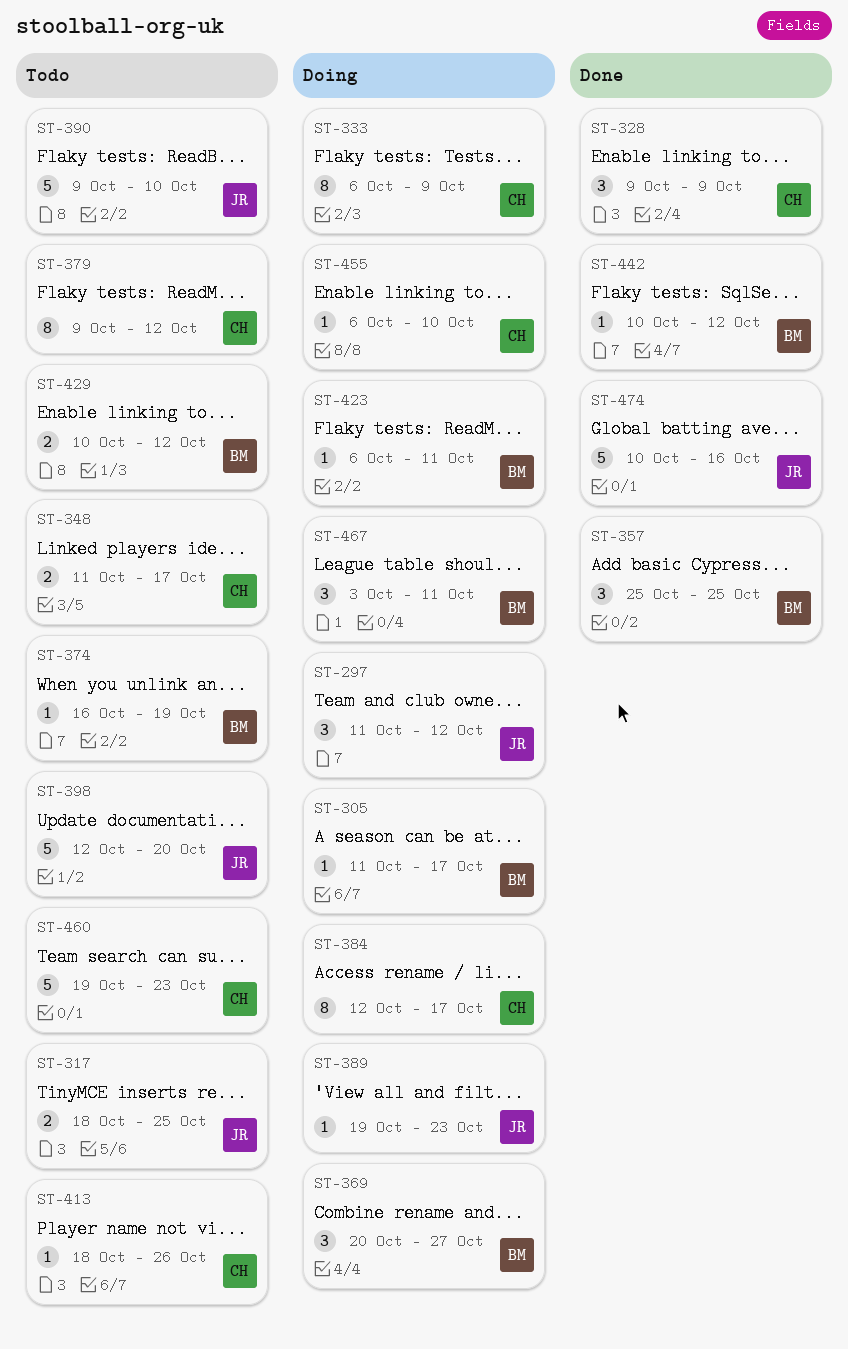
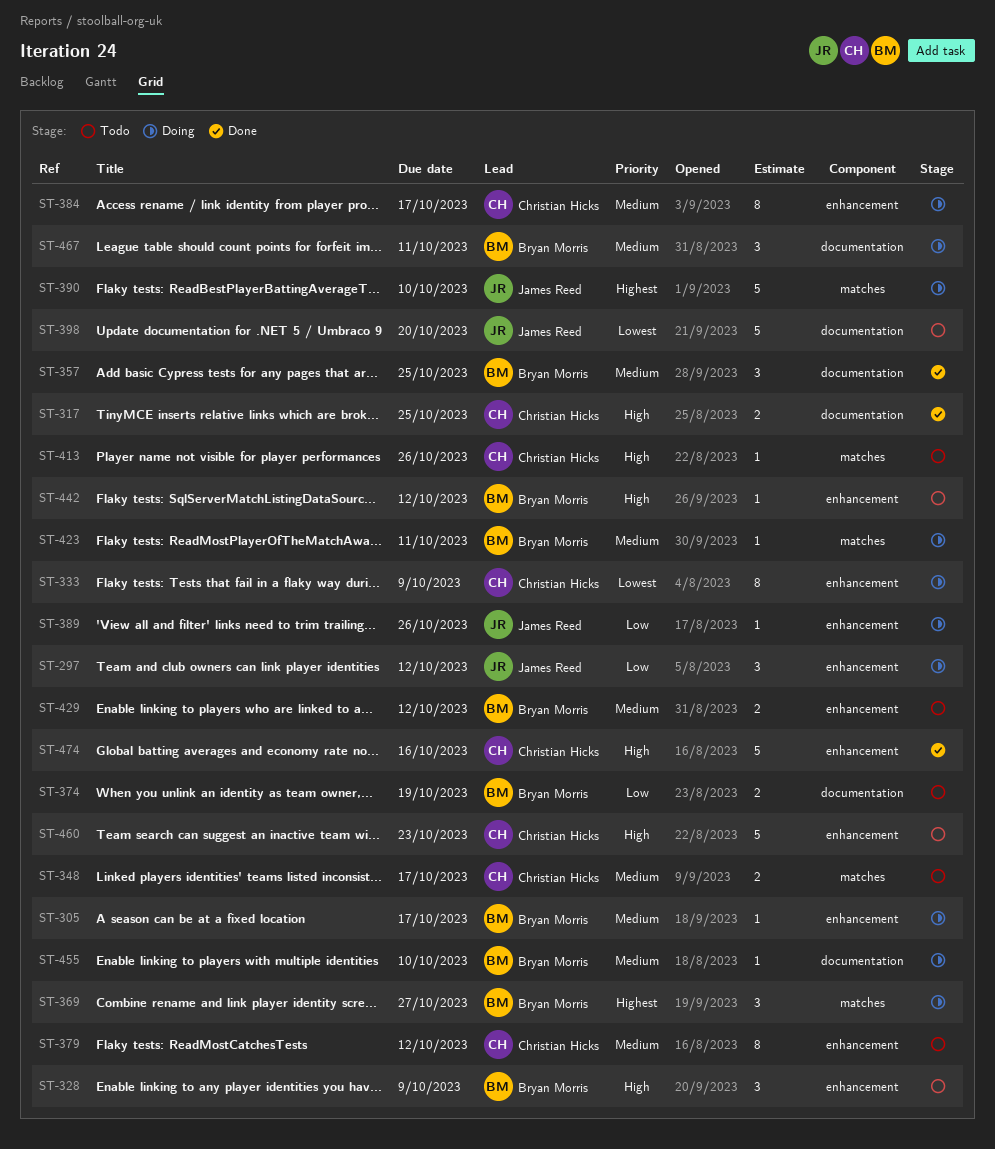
ST-317, status: Todo -> Done
ST-317, owner: James Reed -> Christian Hicks
ST-328, status: Done -> Todo
ST-328, owner: Christian Hicks -> Bryan Morris
ST-374, estimate: 1 -> 2
ST-389, due: Oct 23 -> Oct 26
ST-390, status: Todo -> Doing
ST-442, status: Done -> Todo
ST-455, owner: Christian Hicks -> Bryan Morris
ST-474, owner: James Reed -> Christian Hicks

